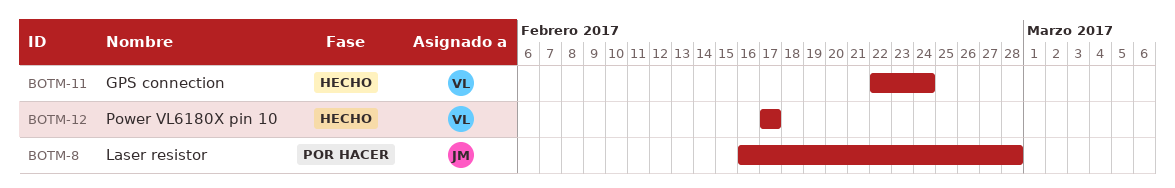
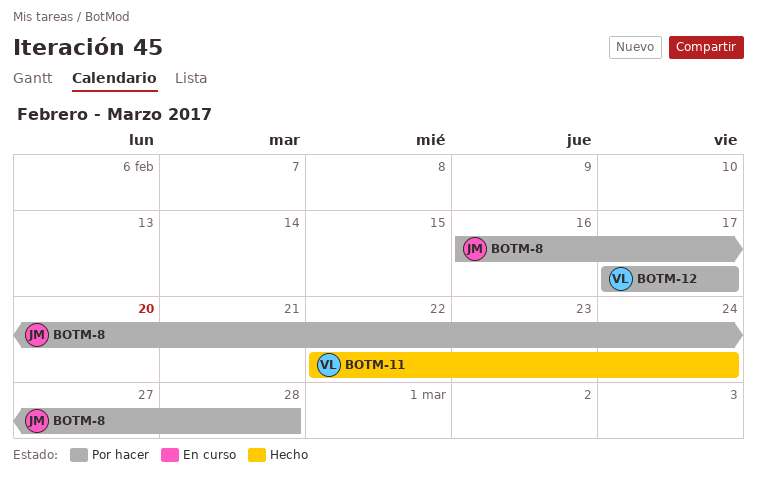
BOTM-12, status: Hecho -> Por hacer

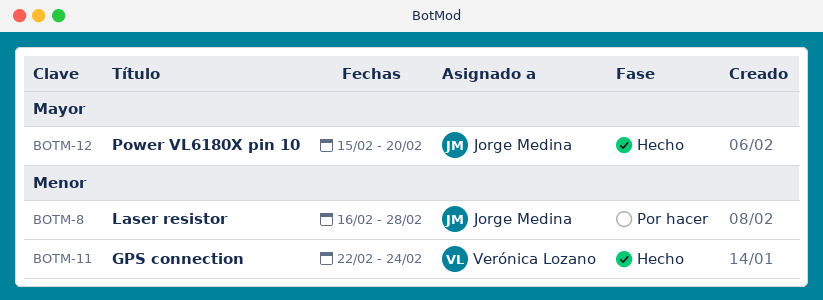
BOTM-12, status: Por hacer -> Hecho
BOTM-12, owner: Verónica Lozano -> Jorge Medina
BOTM-12, start: Feb 17 -> Feb 15
BOTM-12, due: Feb 17 -> Feb 20

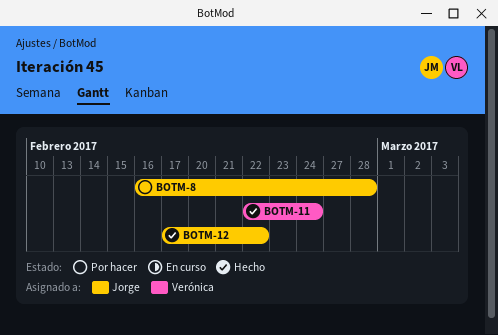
BOTM-12, start: Feb 15 -> Feb 17
BOTM-12, due: Feb 20 -> Feb 22

